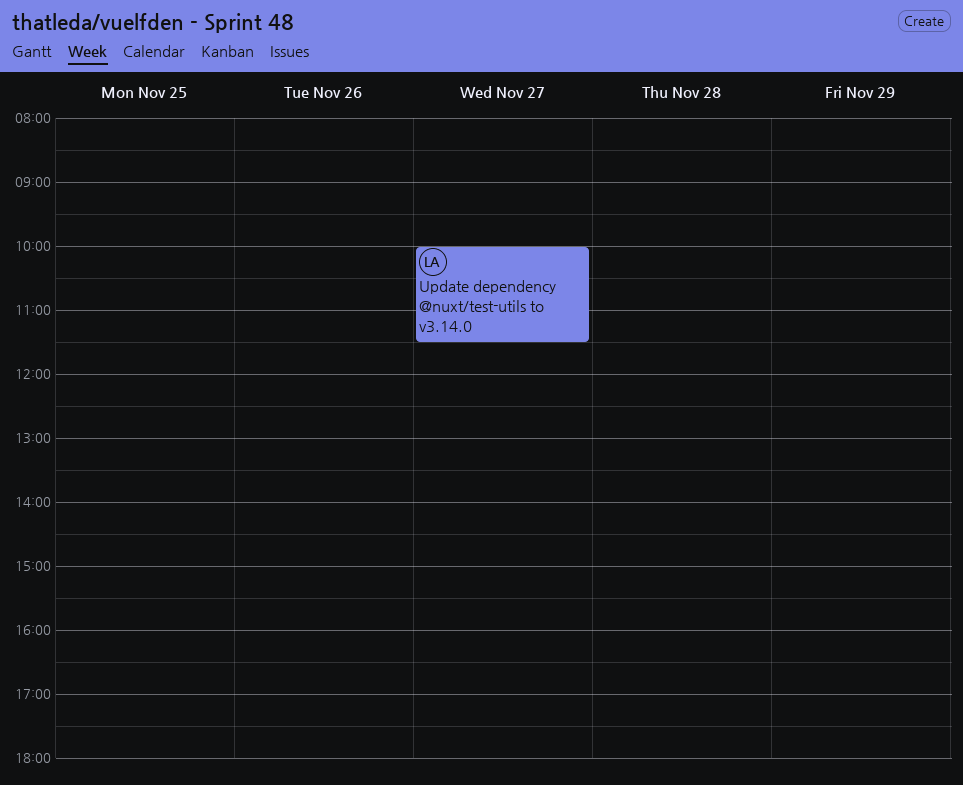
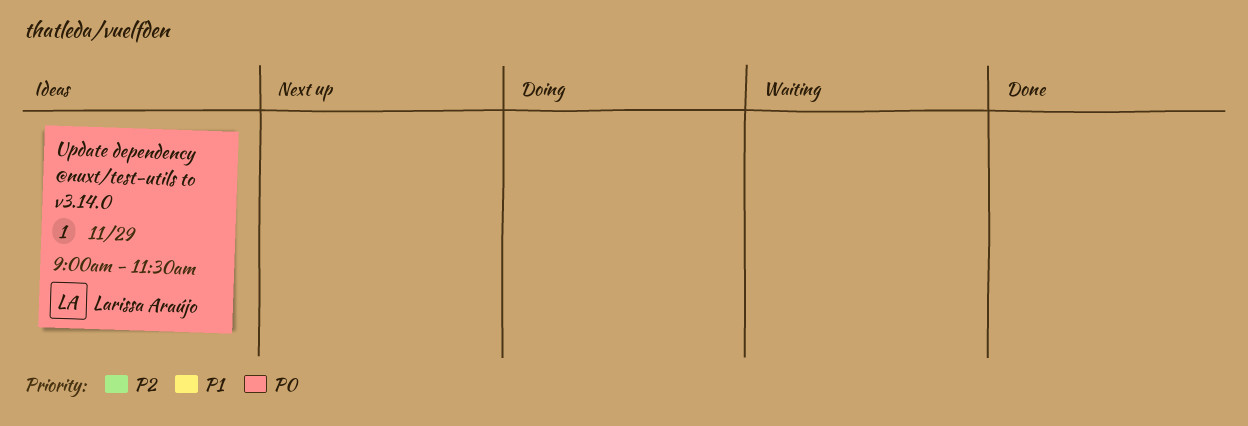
Update dependency @nuxt/test-utils to v3.14.0, day: Nov 27 -> Nov 29
Update dependency @nuxt/test-utils to v3.14.0, begins: 10:00 -> 09:00

